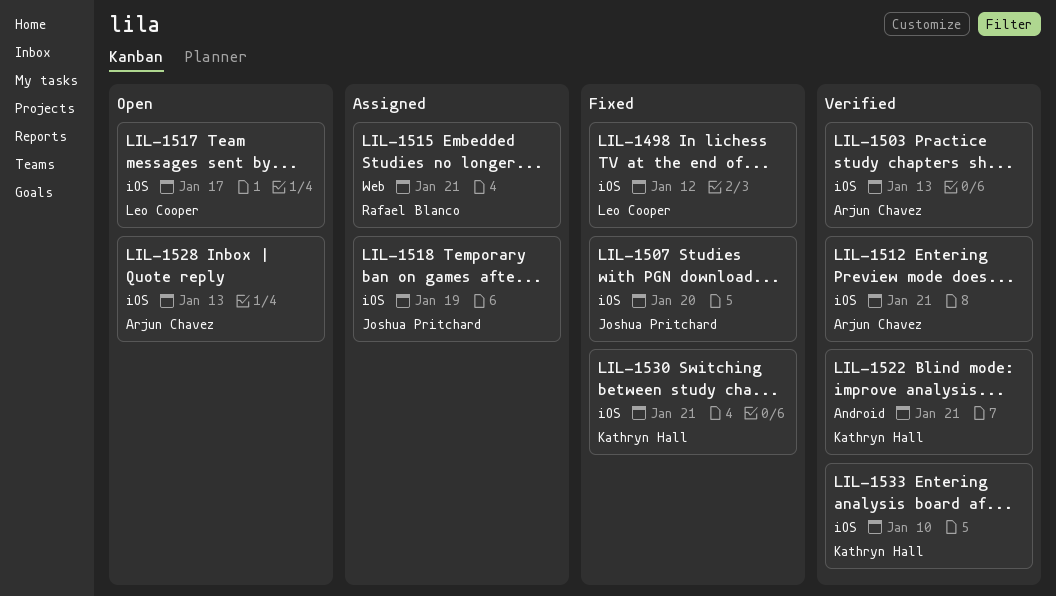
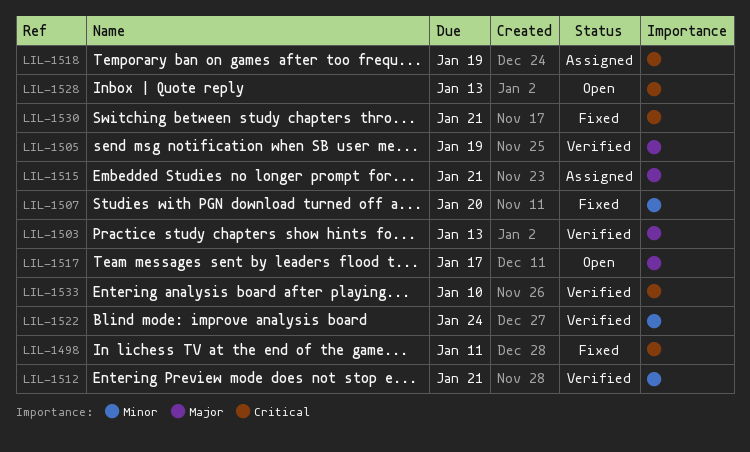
LIL-1498, due: Jan 12 -> Jan 11
LIL-1505: none -> present
LIL-1522, due: Jan 21 -> Jan 24

